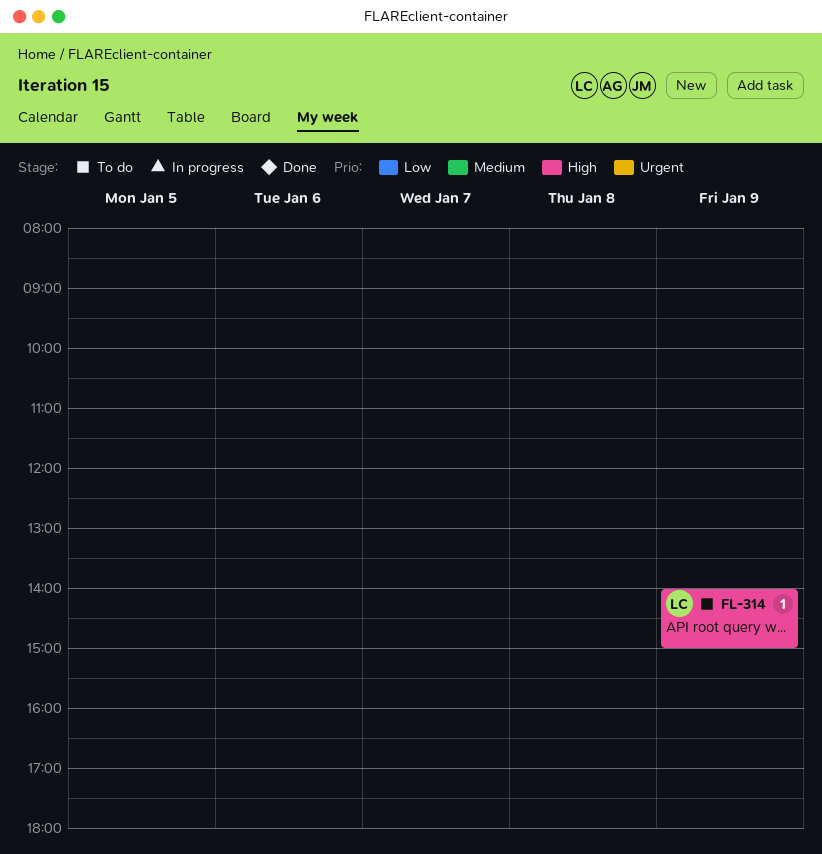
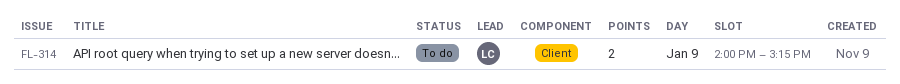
FL-314, estimate: 1 -> 2
FL-314, ends: 15:00 -> 15:15

